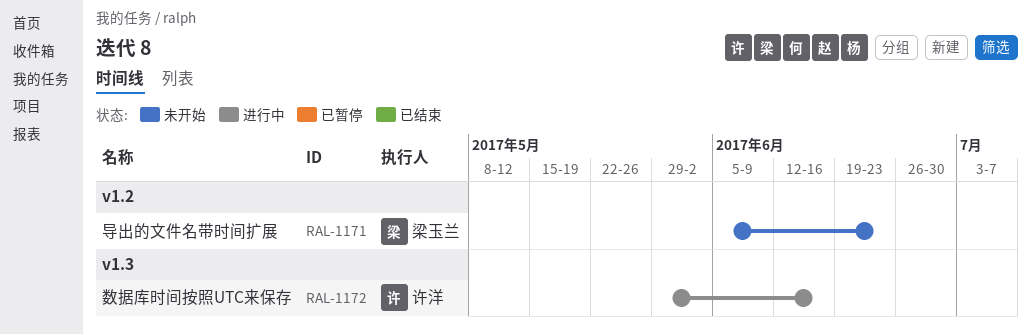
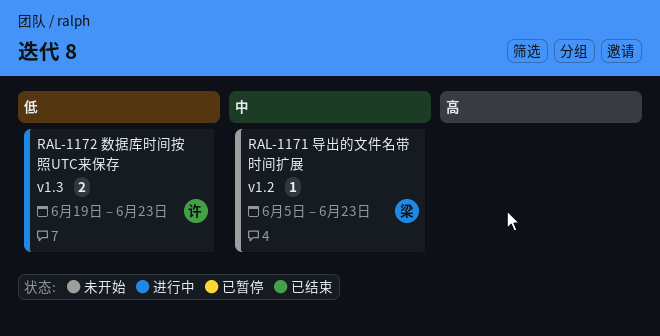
RAL-1172, start: May 29 -> Jun 19
RAL-1172, due: Jun 16 -> Jun 23

